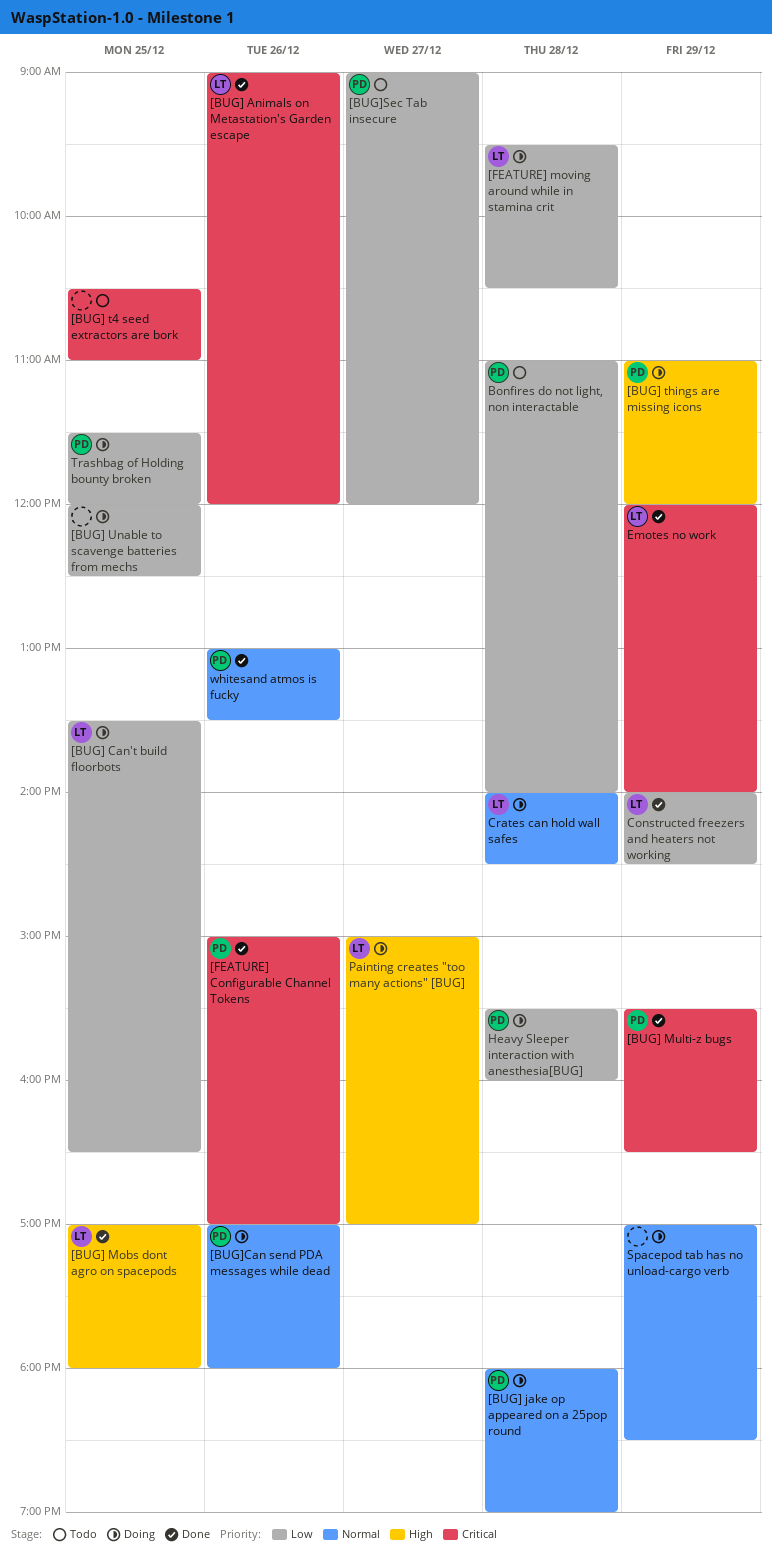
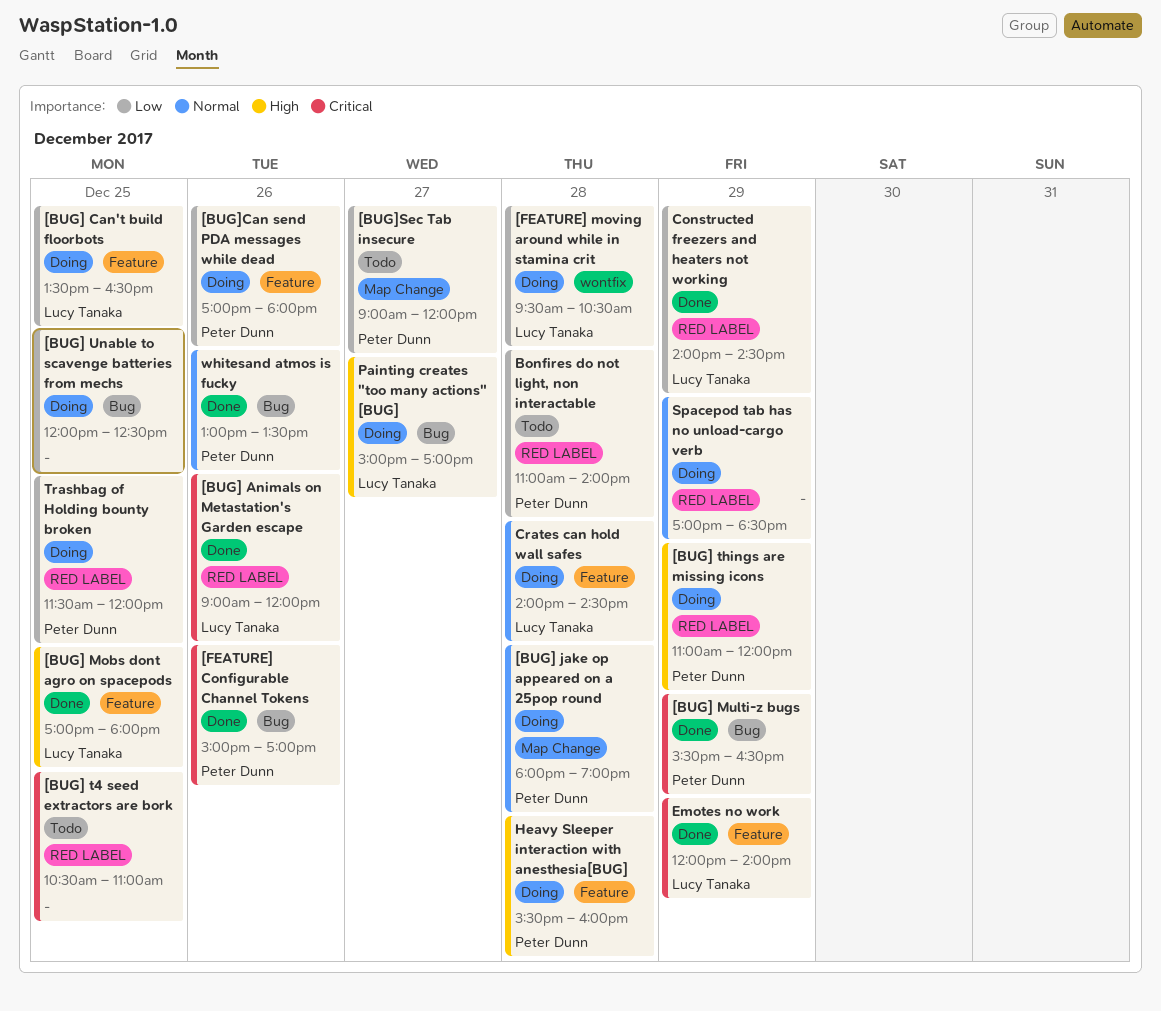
[BUG]Can send PDA messages while dead, priority: Normal -> Low
Heavy Sleeper interaction with anesthesia[BUG], priority: Low -> High

